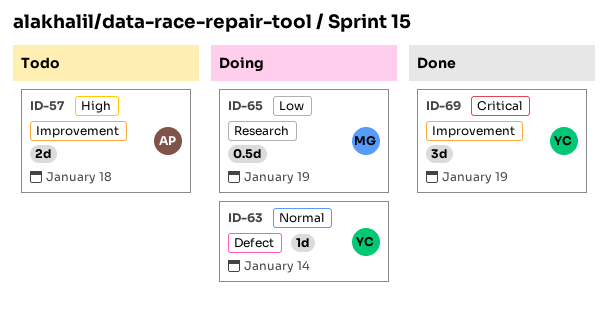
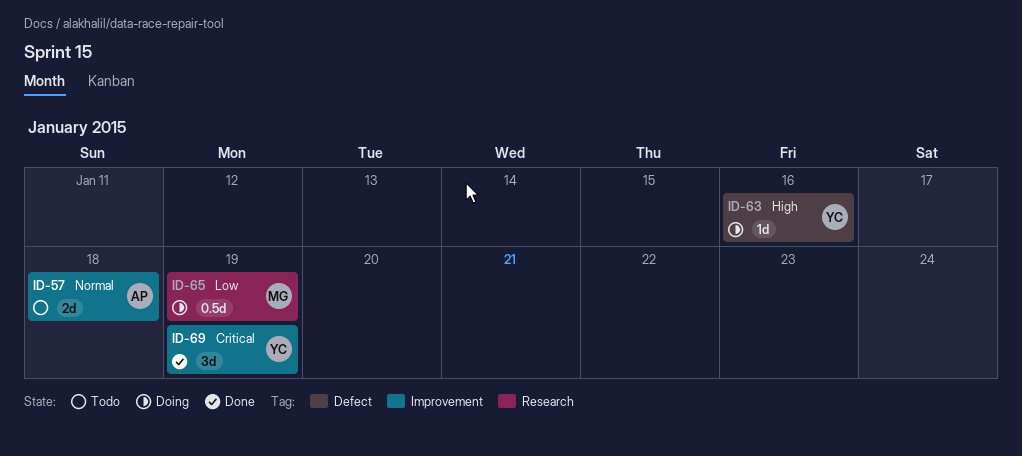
ID-57, priority: High -> Normal
ID-63, priority: Normal -> High
ID-63, due: Jan 14 -> Jan 16

